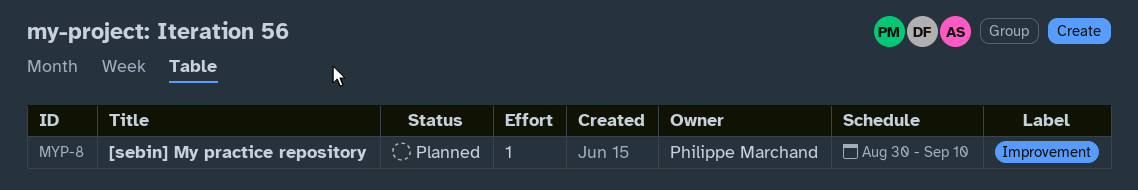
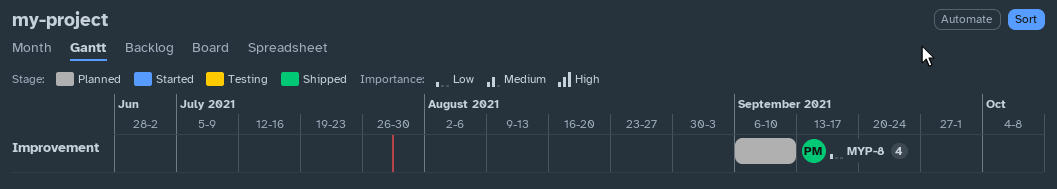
MYP-8, estimate: 1 -> 4
MYP-8, start: Aug 30 -> Sep 6

